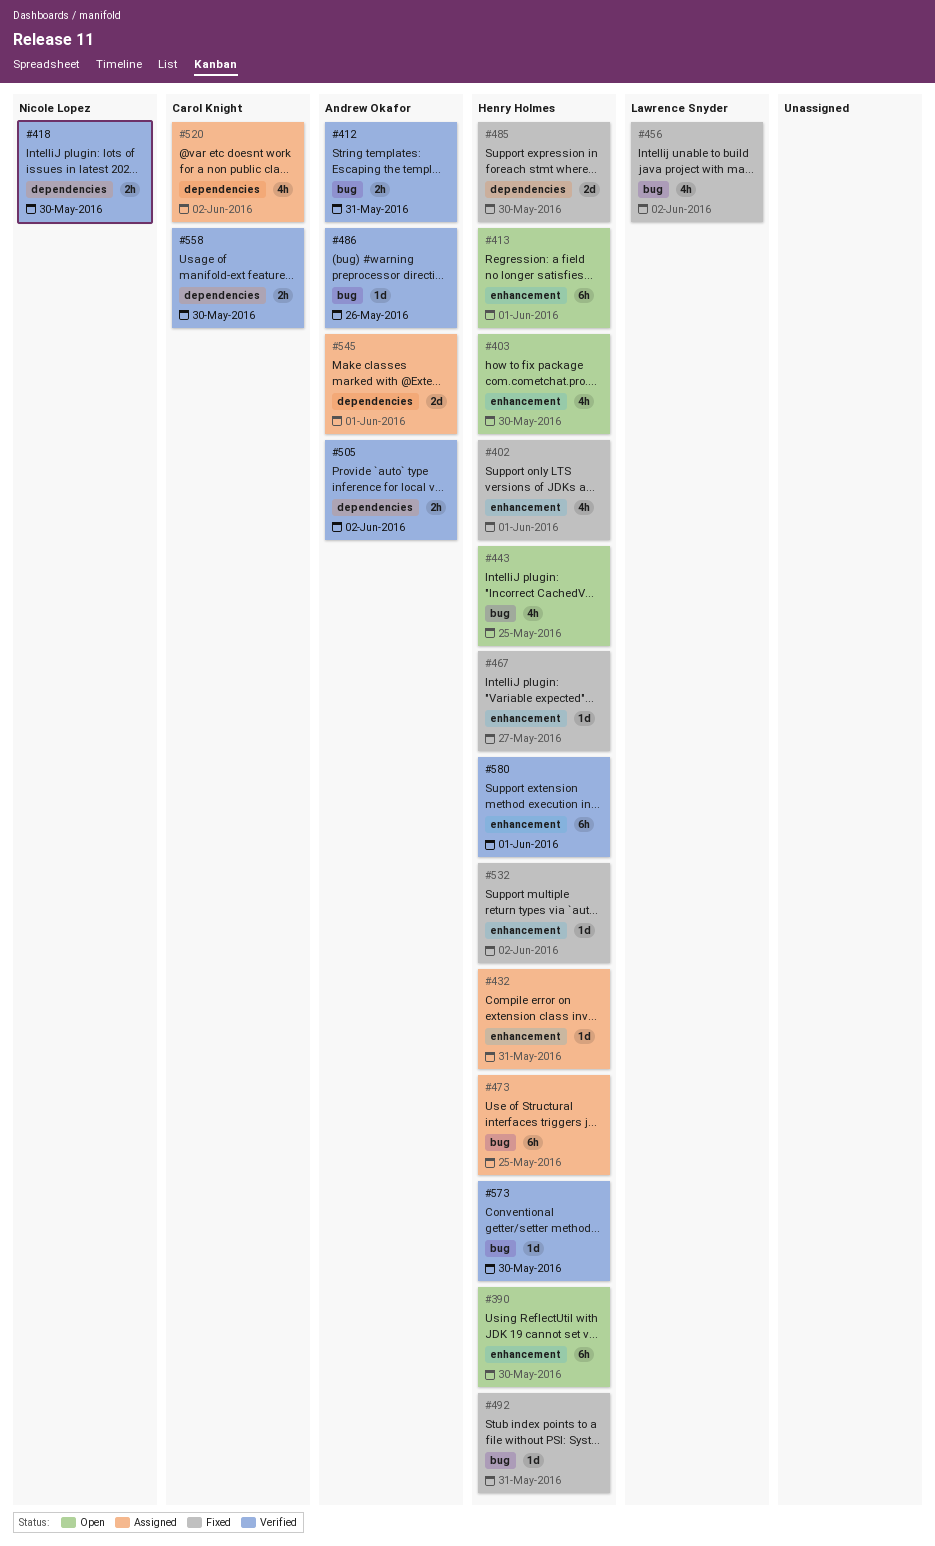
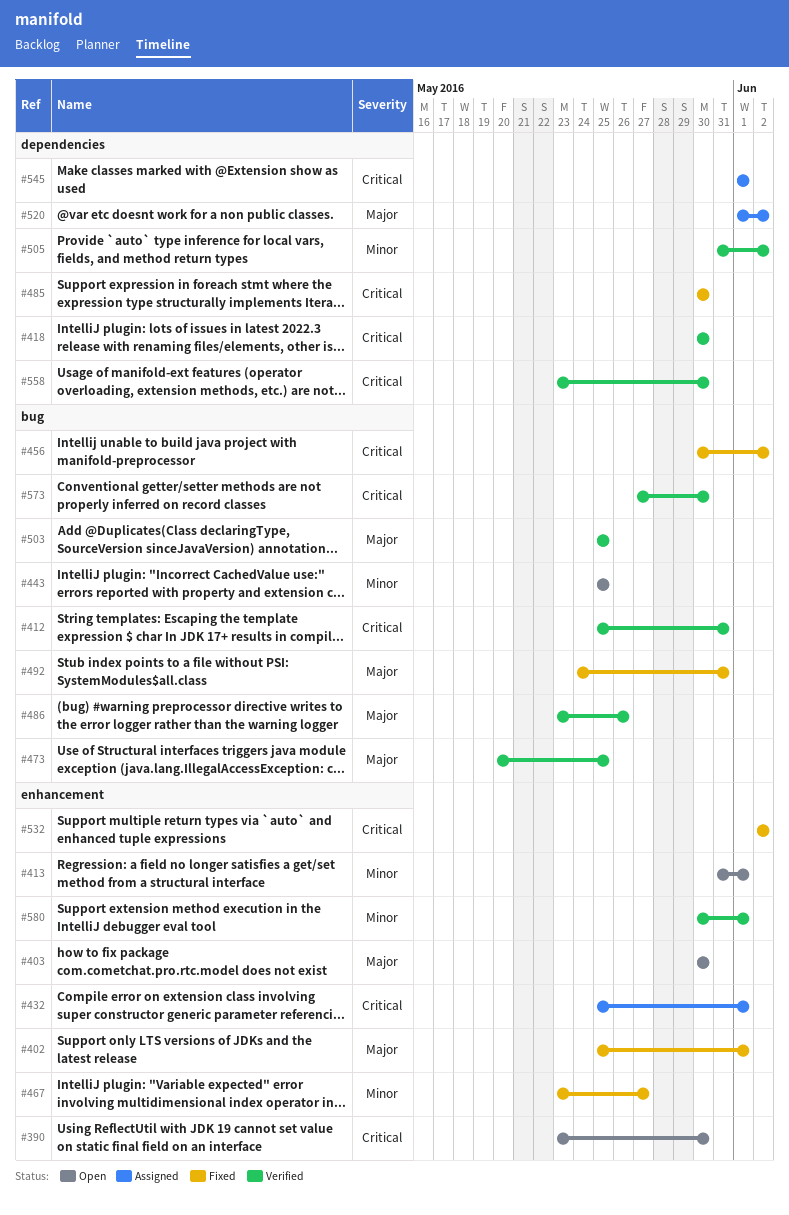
#432, due: May 31 -> Jun 1
#473, status: Assigned -> Verified
#503: none -> present

